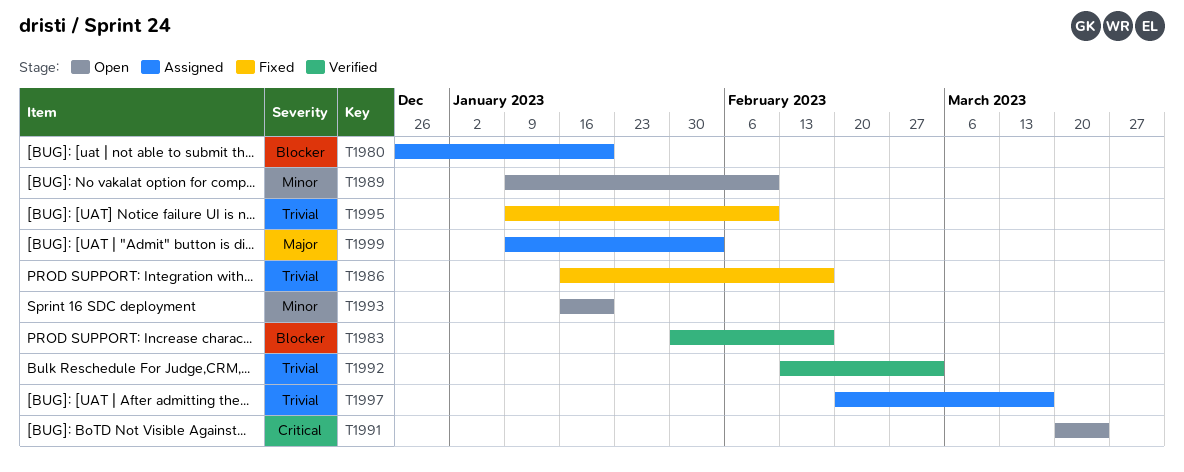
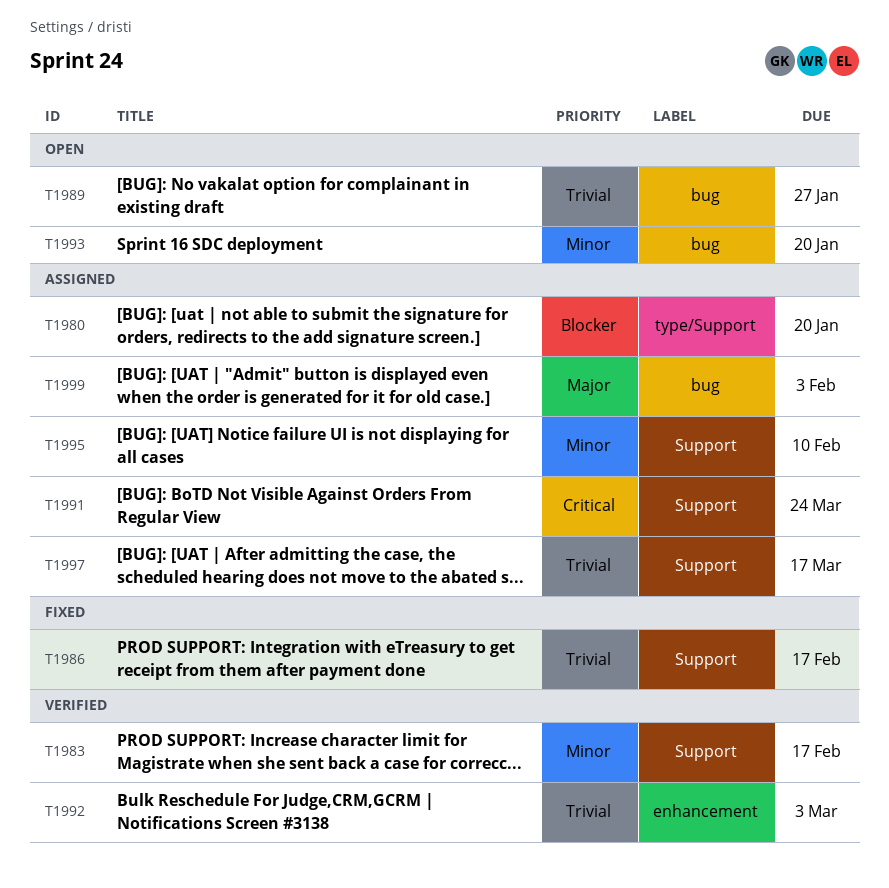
T1983, priority: Blocker -> Minor
T1989, priority: Minor -> Trivial
T1989, due: Feb 10 -> Jan 27
T1991, status: Open -> Assigned
T1995, status: Fixed -> Assigned
T1995, priority: Trivial -> Minor

